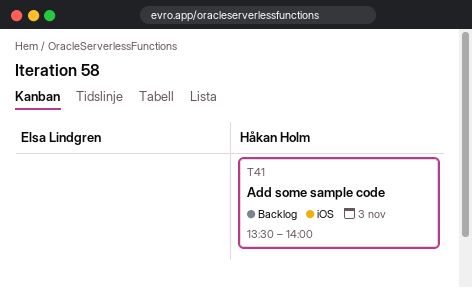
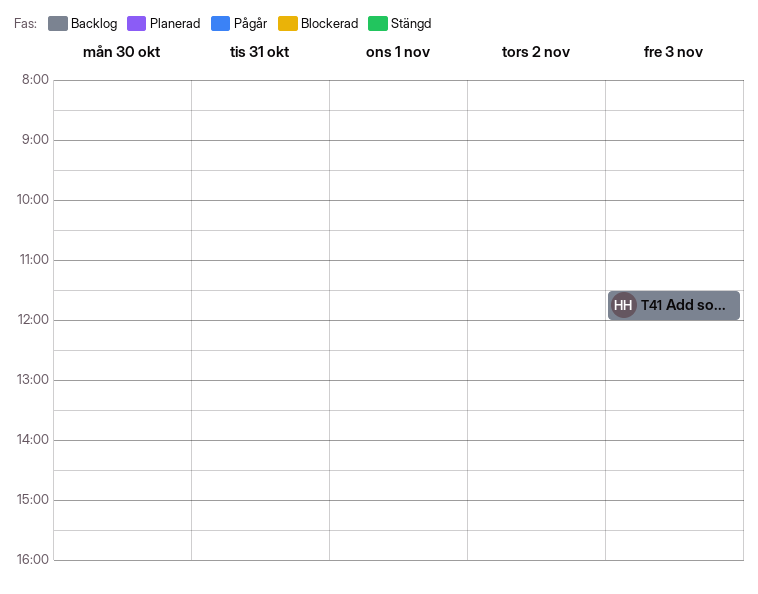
T41, begins: 13:30 -> 11:30
T41, ends: 14:00 -> 12:00

